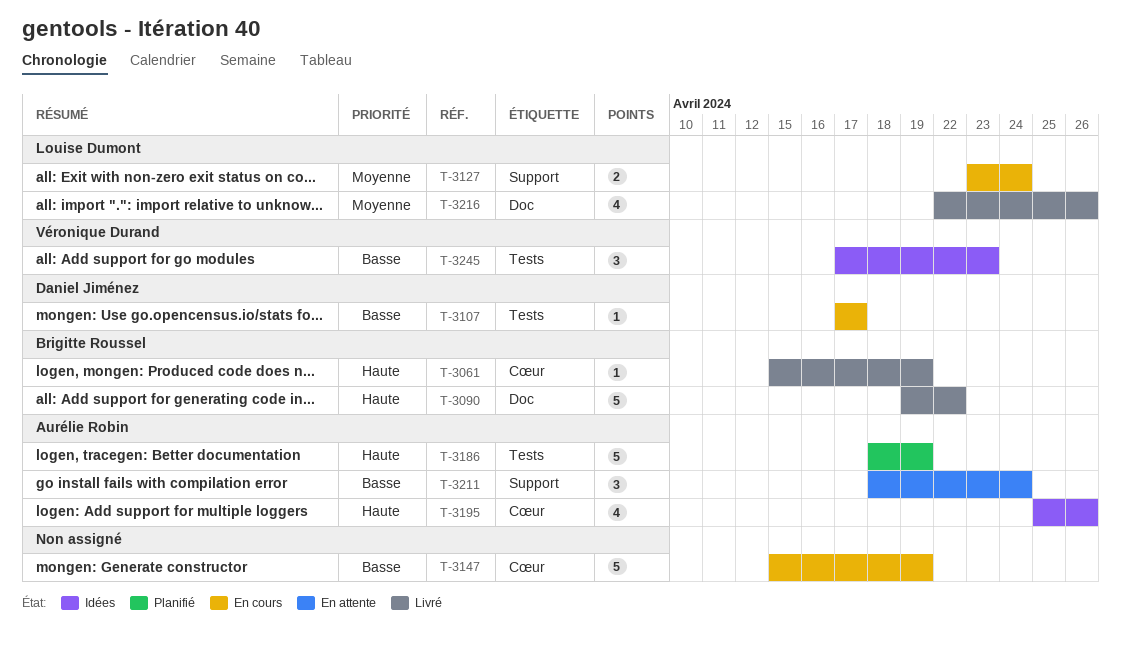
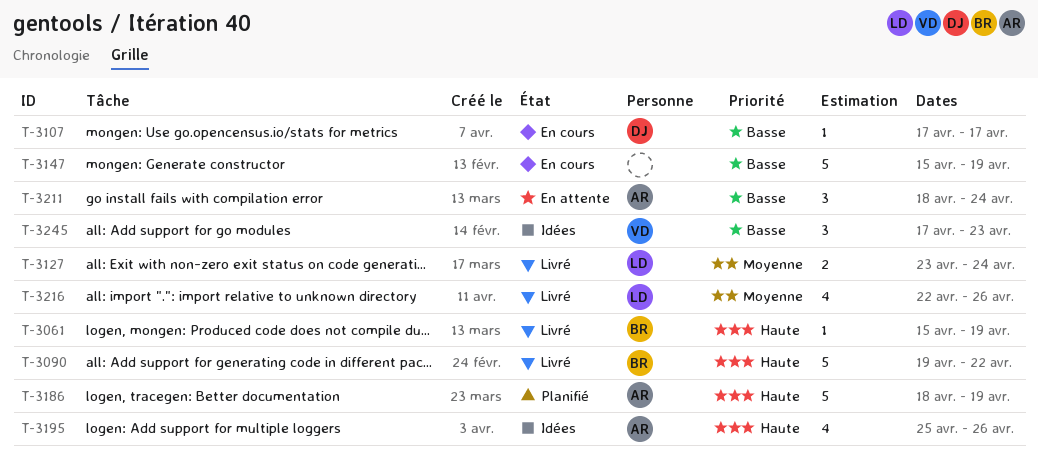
T-3127, status: En cours -> Livré

